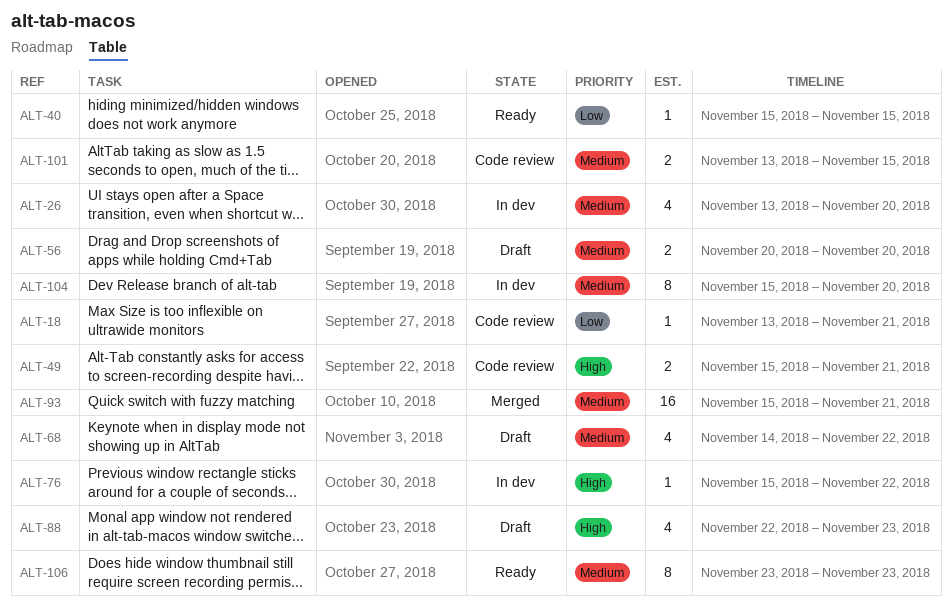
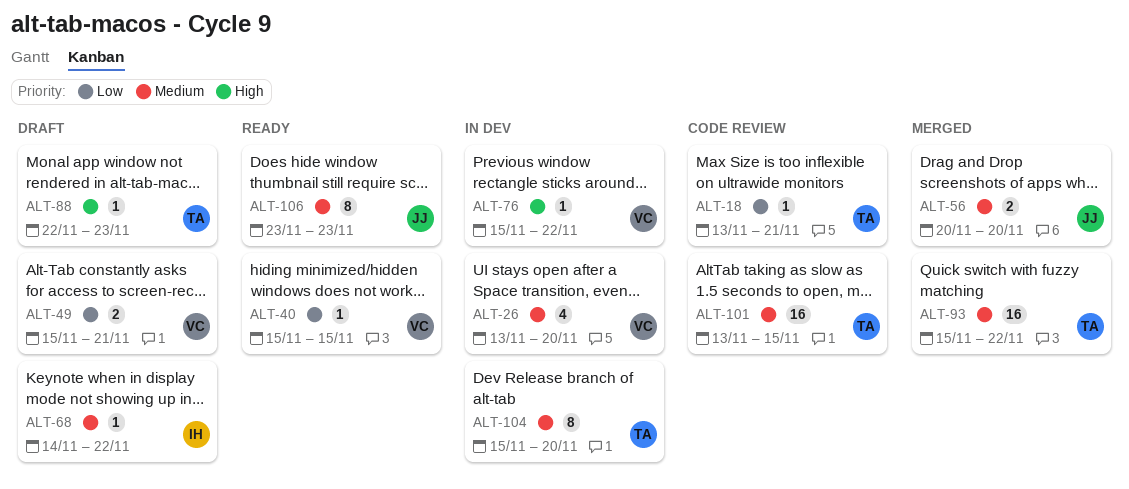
ALT-49, status: Code review -> Draft
ALT-49, priority: High -> Low
ALT-56, status: Draft -> Merged
ALT-68, estimate: 4 -> 1
ALT-88, estimate: 4 -> 1
ALT-93, due: Nov 21 -> Nov 22
ALT-101, estimate: 2 -> 16

